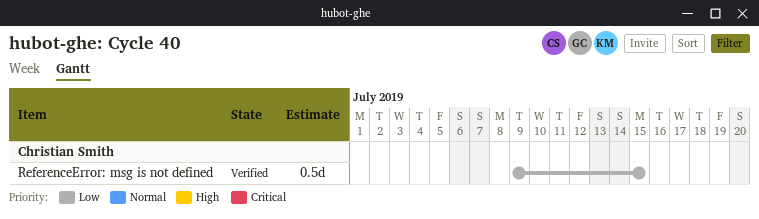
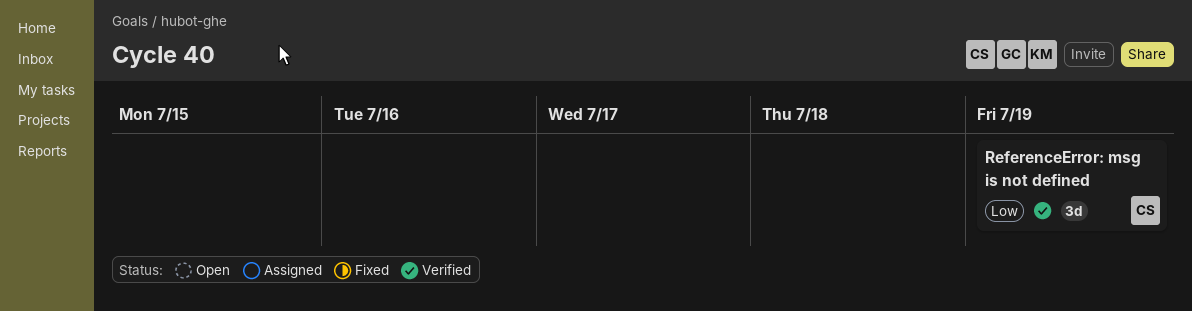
ReferenceError: msg is not defined, estimate: 0.5d -> 3d
ReferenceError: msg is not defined, due: Jul 15 -> Jul 19

